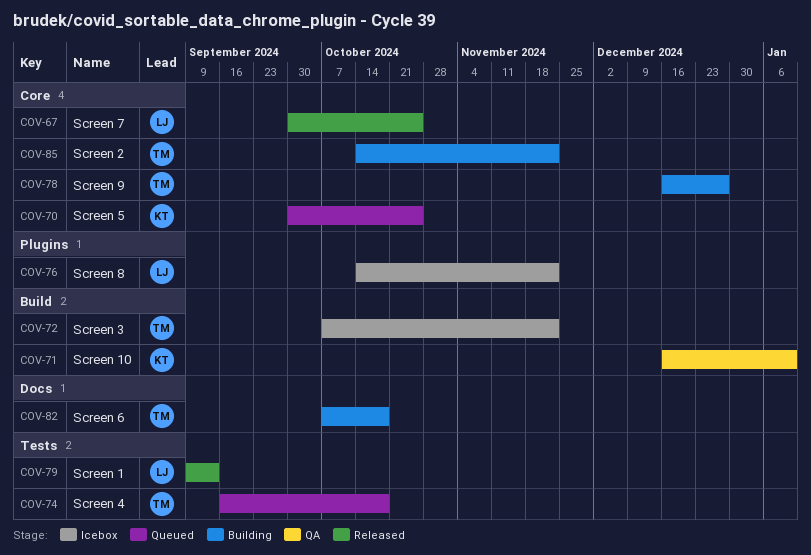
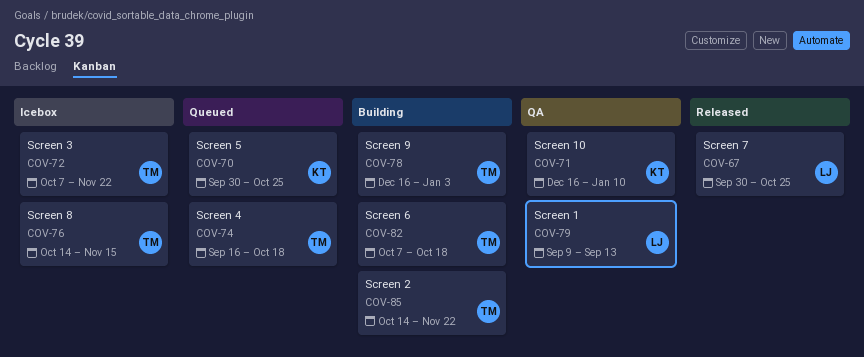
COV-76, owner: LJ -> TM
COV-76, due: Nov 22 -> Nov 15
COV-78, due: Dec 27 -> Jan 3
COV-79, status: Released -> QA

